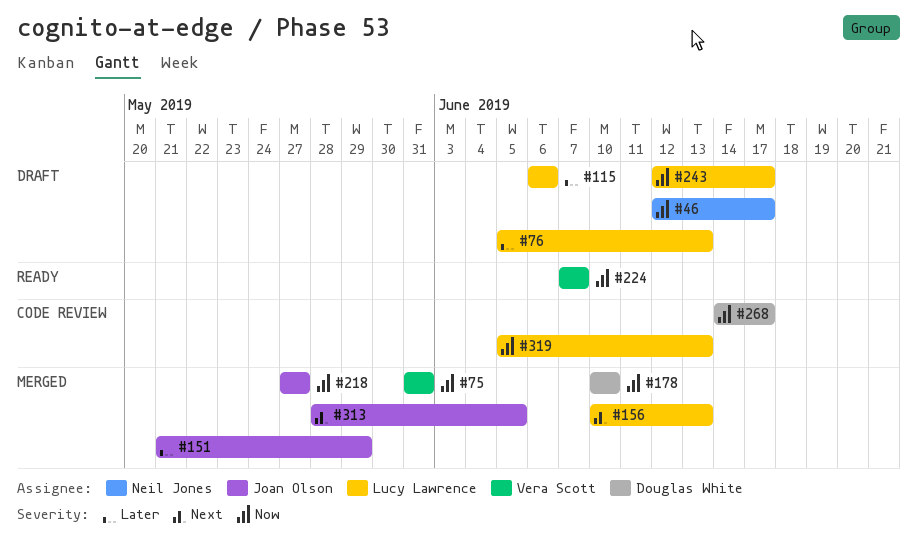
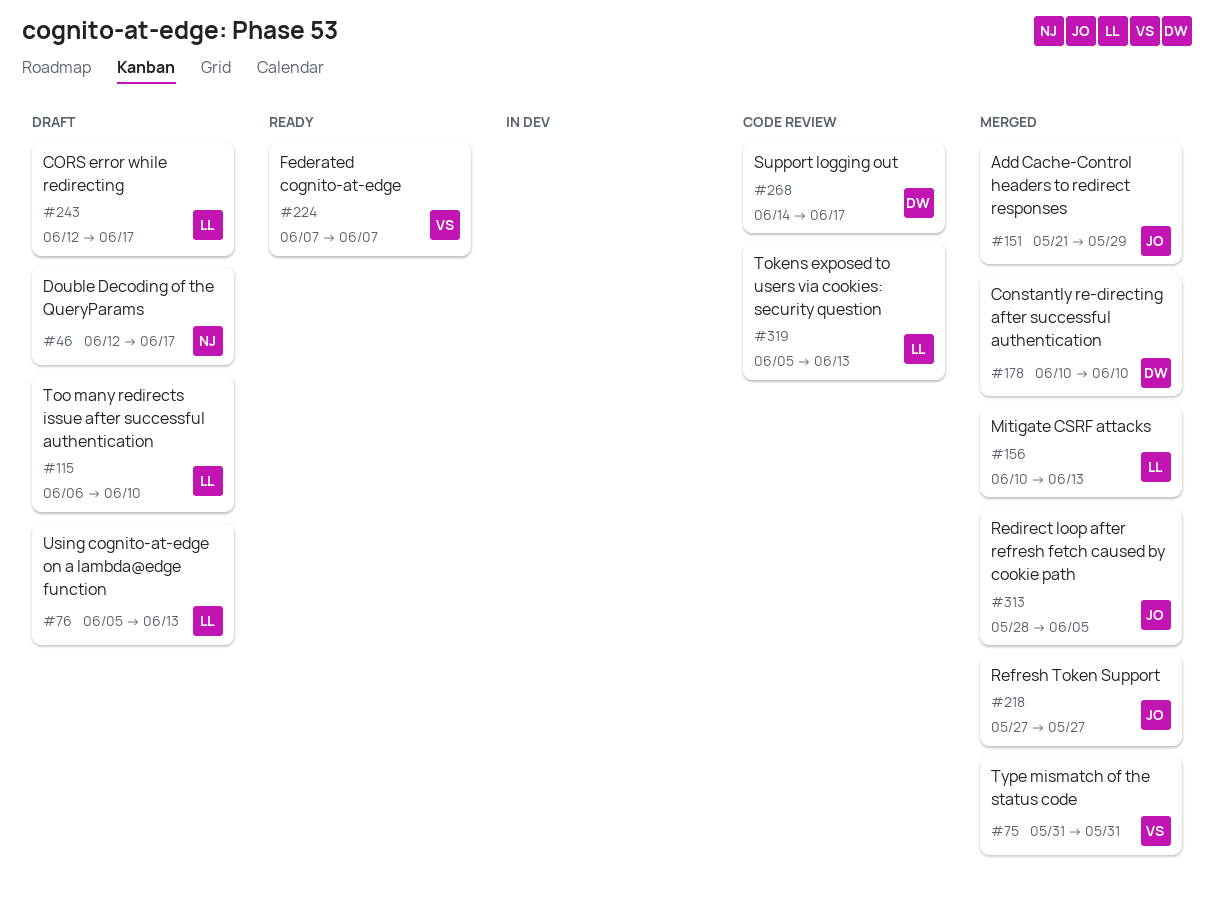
#115, due: Jun 6 -> Jun 10

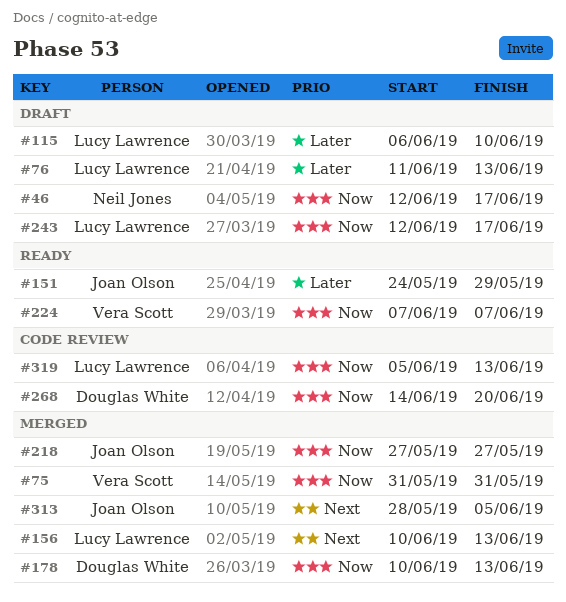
#76, start: Jun 5 -> Jun 11
#151, status: Merged -> Ready
#151, start: May 21 -> May 24
#178, due: Jun 10 -> Jun 13
#268, due: Jun 17 -> Jun 20

